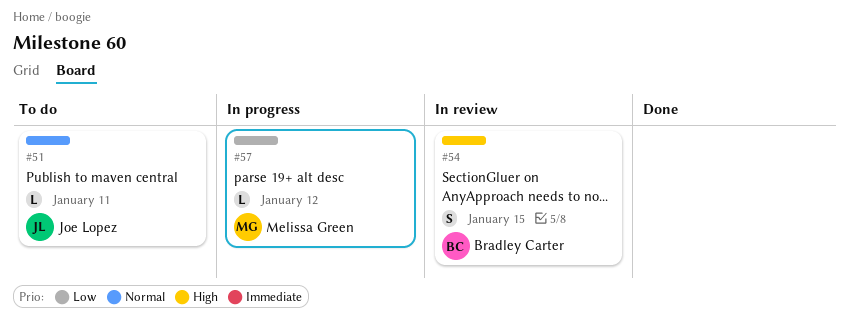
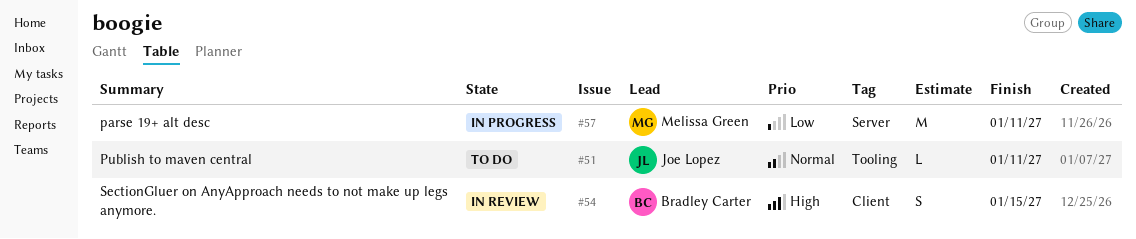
#57, estimate: L -> M
#57, due: Jan 12 -> Jan 11

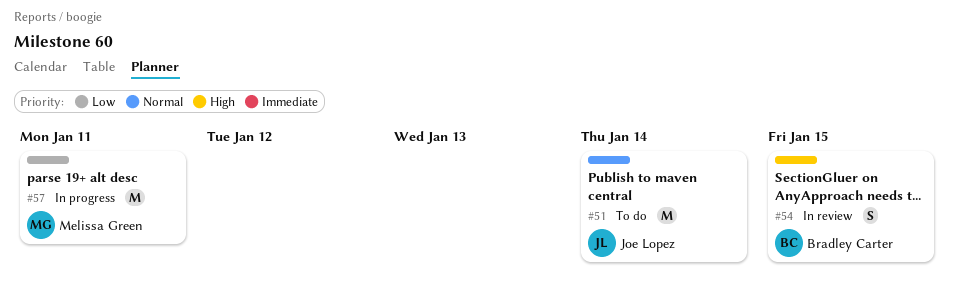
#51, estimate: L -> M
#51, due: Jan 11 -> Jan 14

